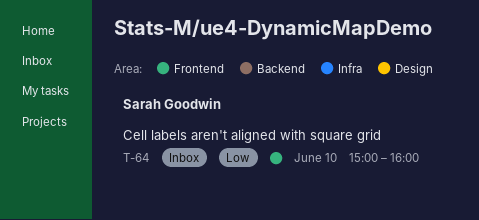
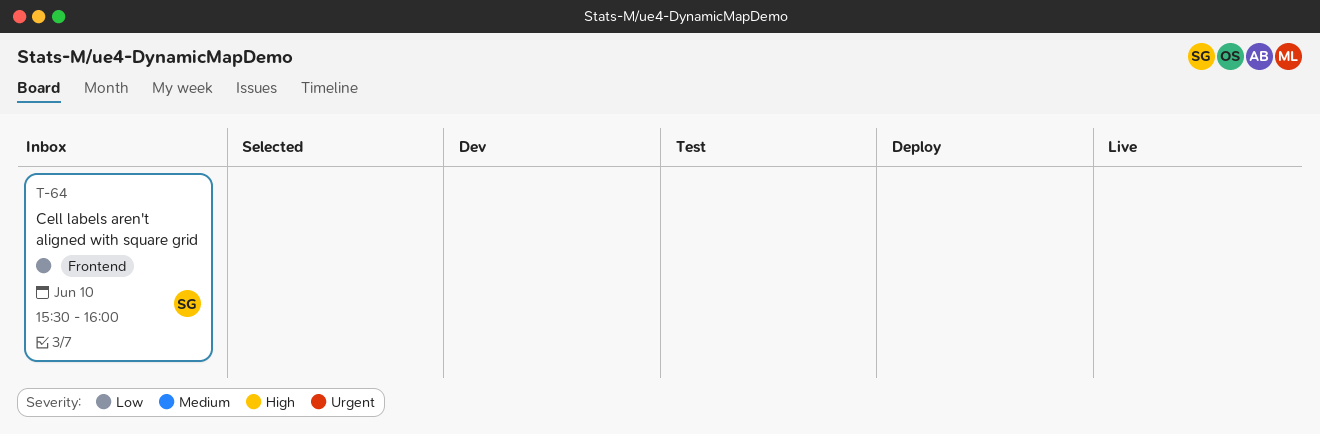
T-64, begins: 15:00 -> 15:30

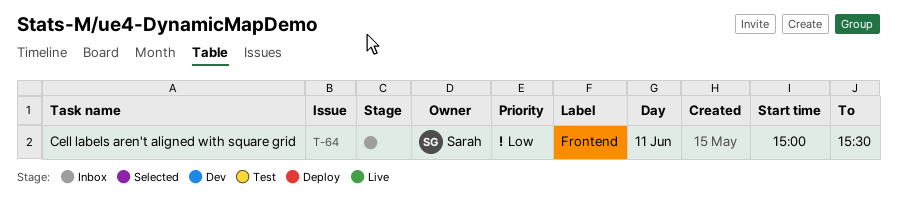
T-64, day: Jun 10 -> Jun 11
T-64, begins: 15:30 -> 15:00
T-64, ends: 16:00 -> 15:30

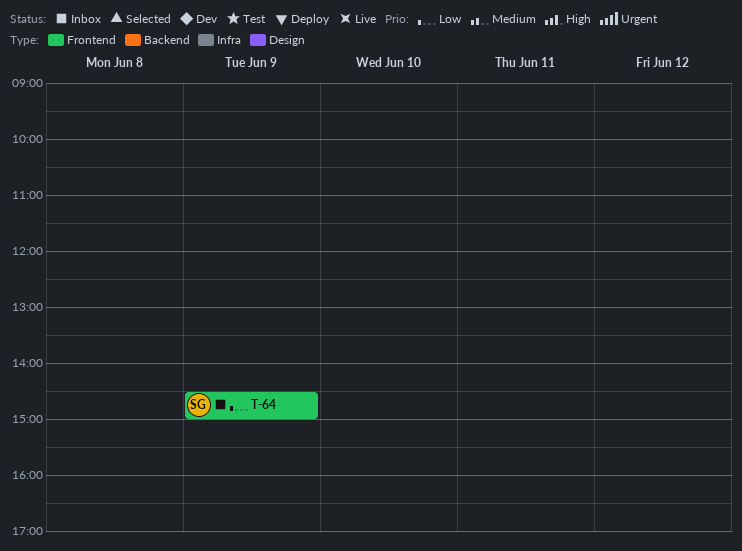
T-64, day: Jun 11 -> Jun 9
T-64, begins: 15:00 -> 14:30
T-64, ends: 15:30 -> 15:00

